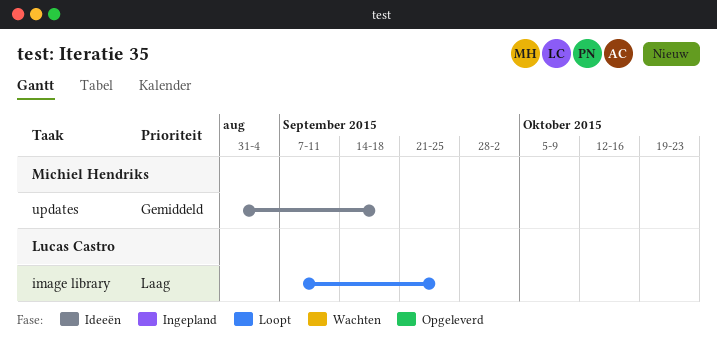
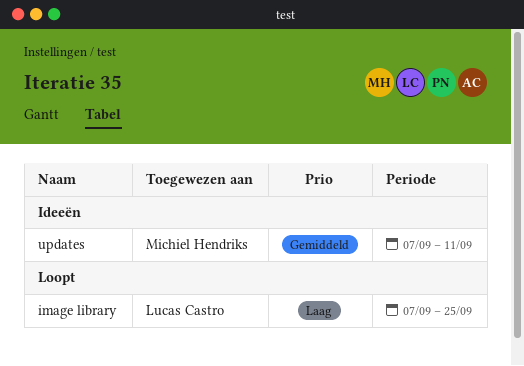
updates, start: Aug 31 -> Sep 7
updates, due: Sep 18 -> Sep 11

